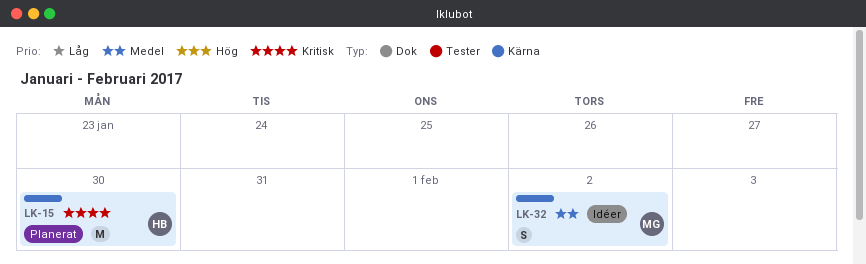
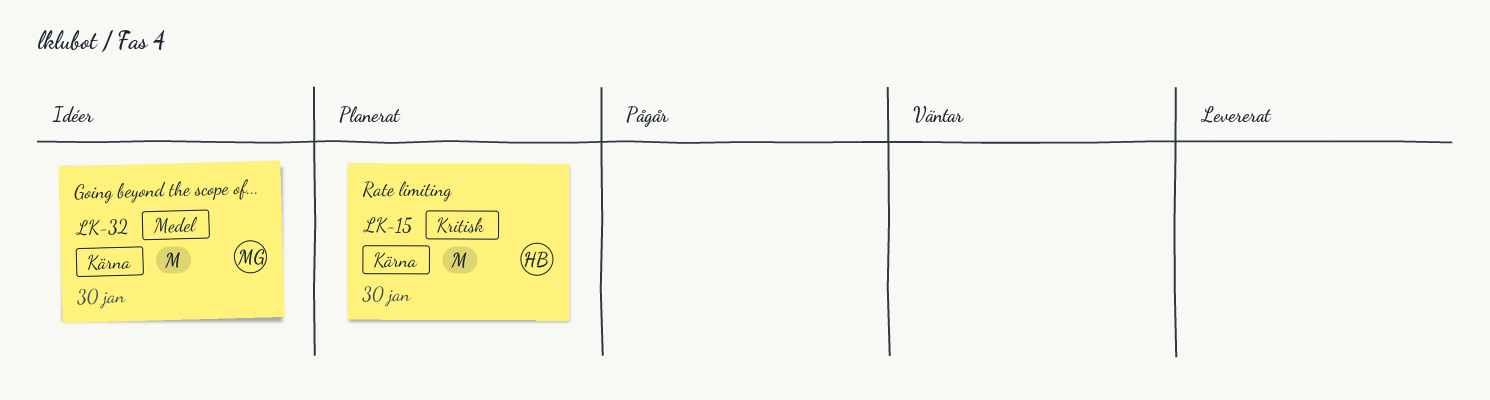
LK-32, estimate: S -> M
LK-32, due: Feb 2 -> Jan 30

